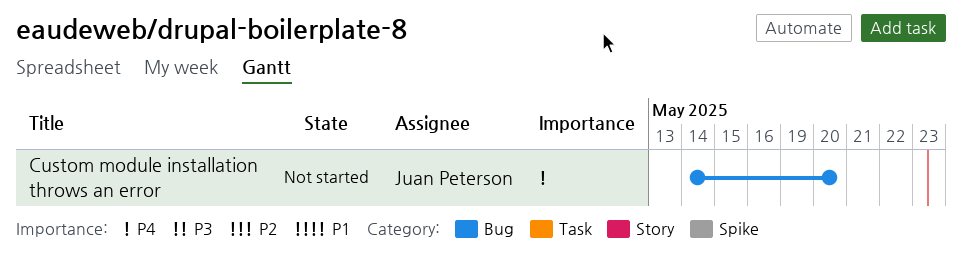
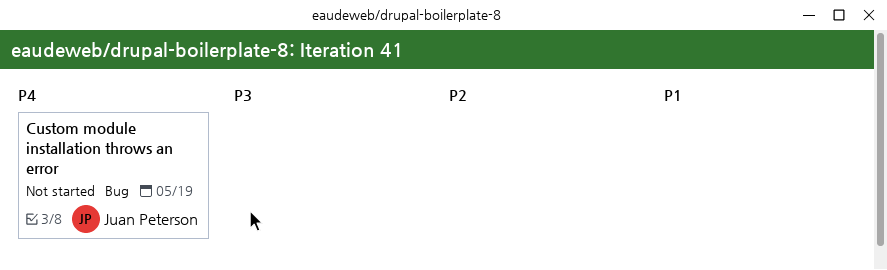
Custom module installation throws an error, due: May 20 -> May 19

